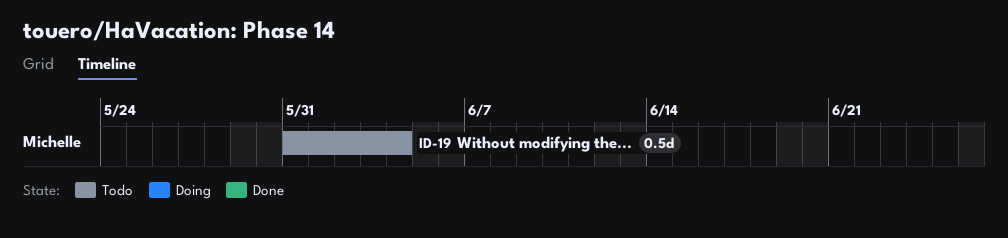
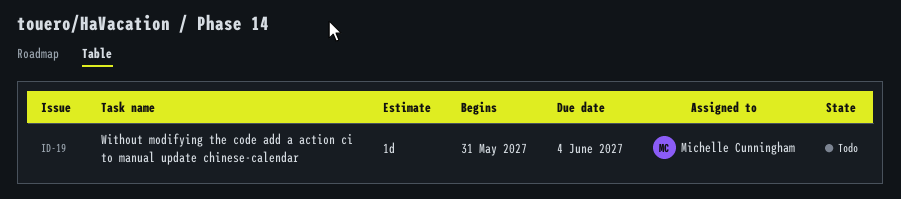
ID-19, estimate: 0.5d -> 1d

